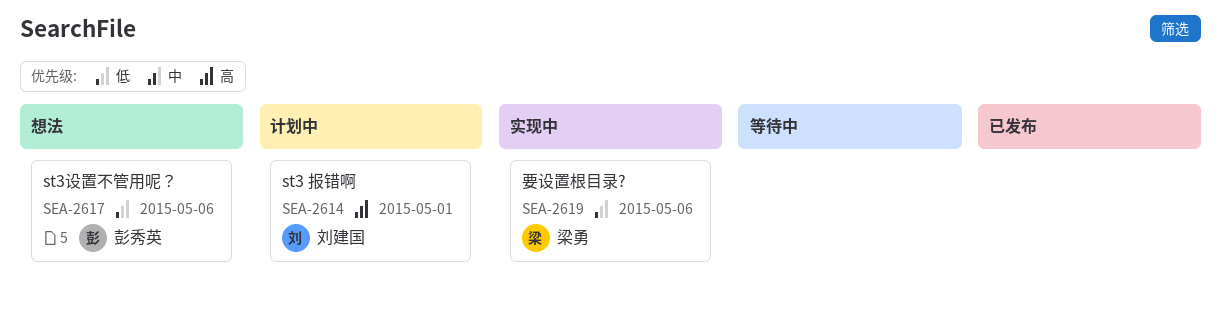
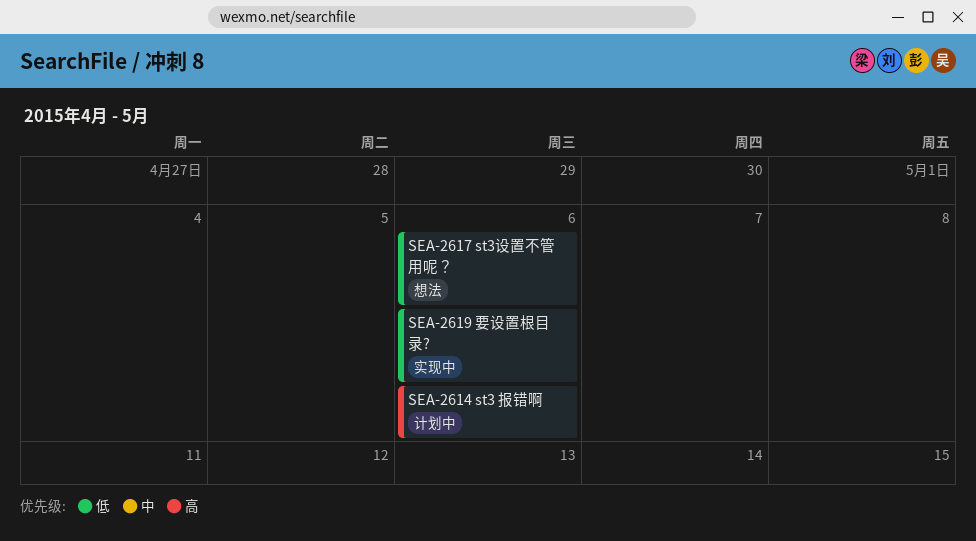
SEA-2614, due: May 1 -> May 6

